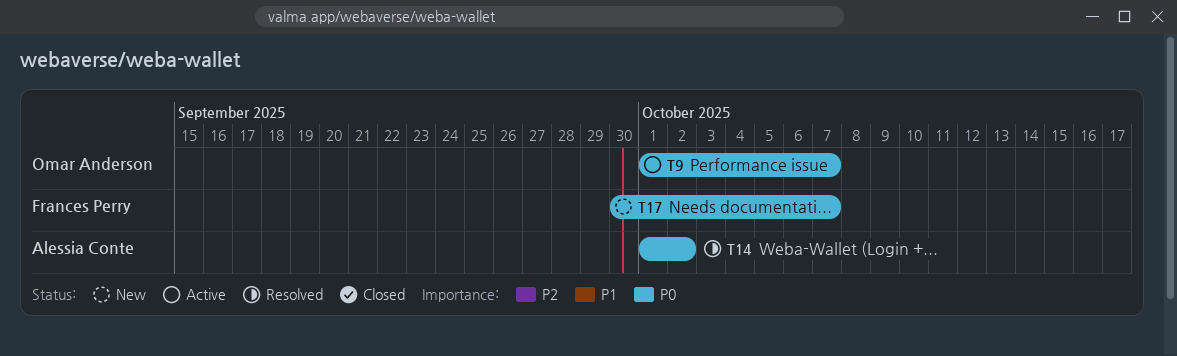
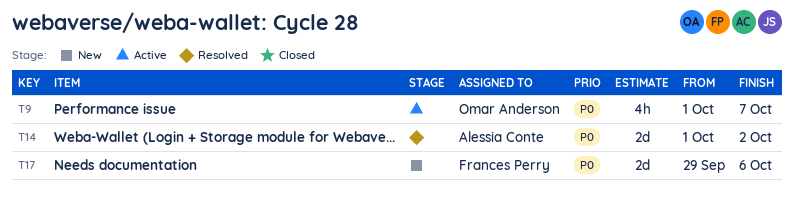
T17, start: Sep 30 -> Sep 29
T17, due: Oct 7 -> Oct 6

